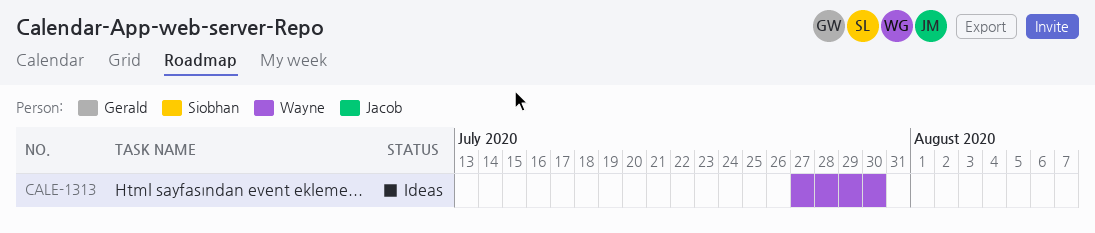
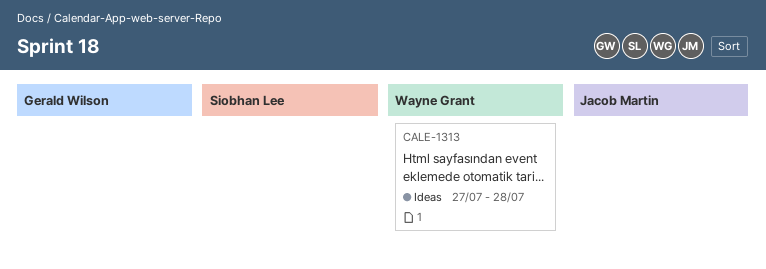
CALE-1313, due: Jul 30 -> Jul 28

